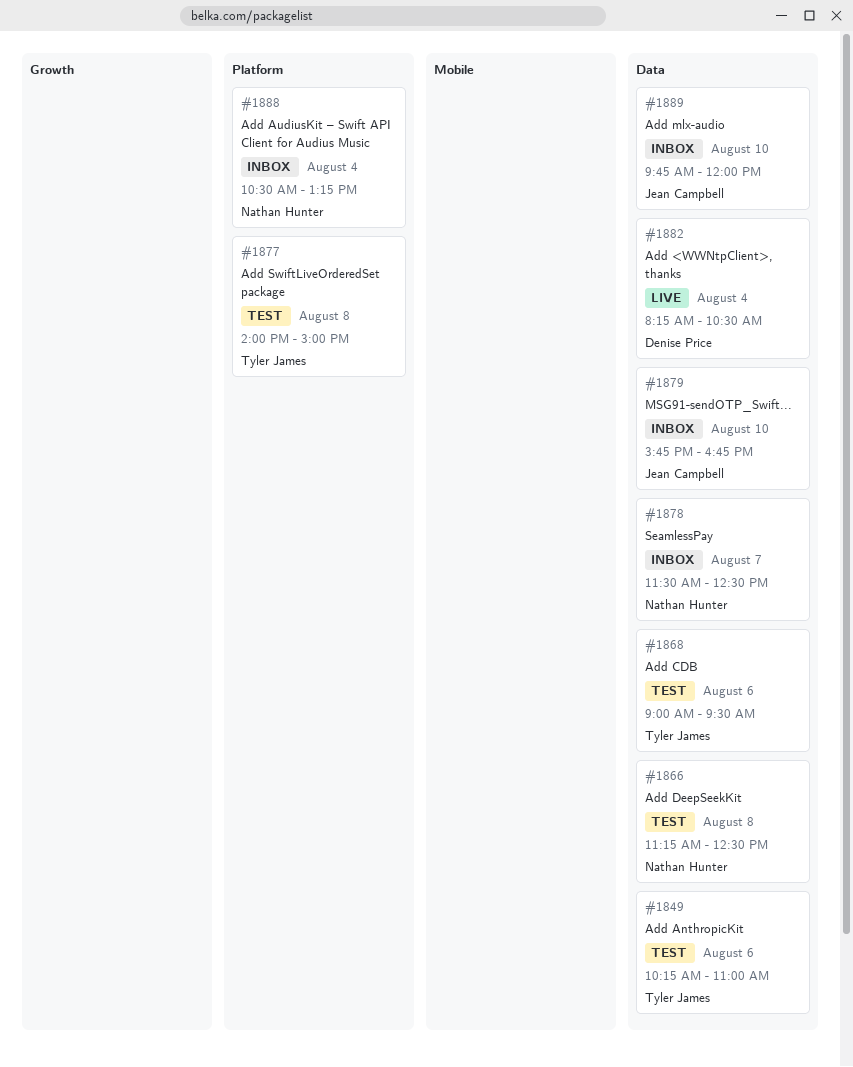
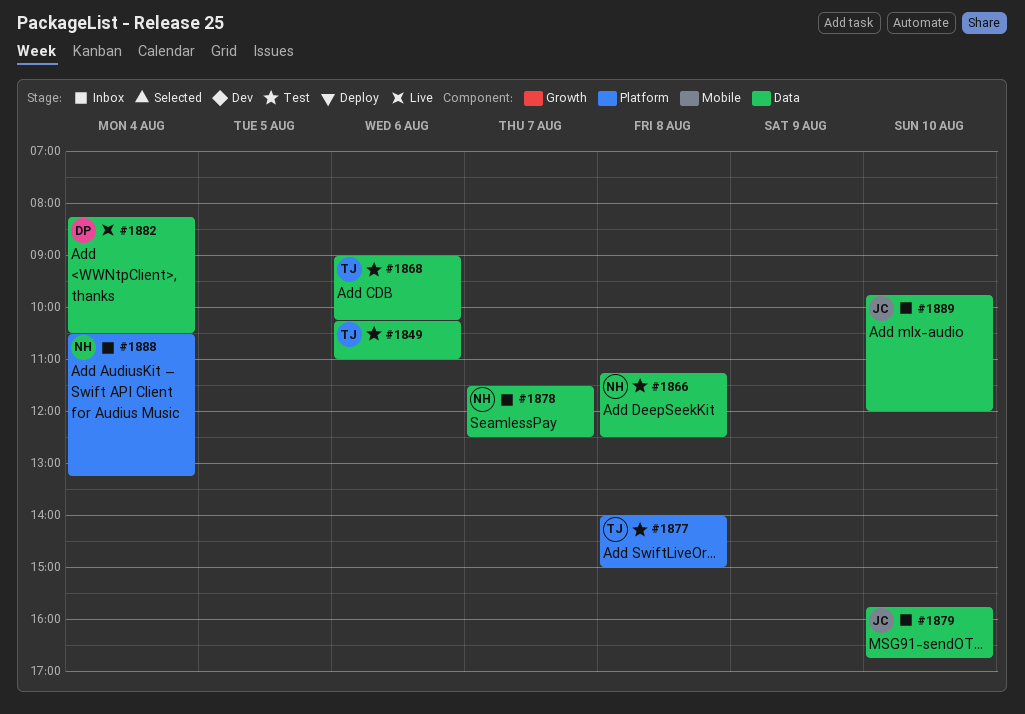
#1868, ends: 09:30 -> 10:15

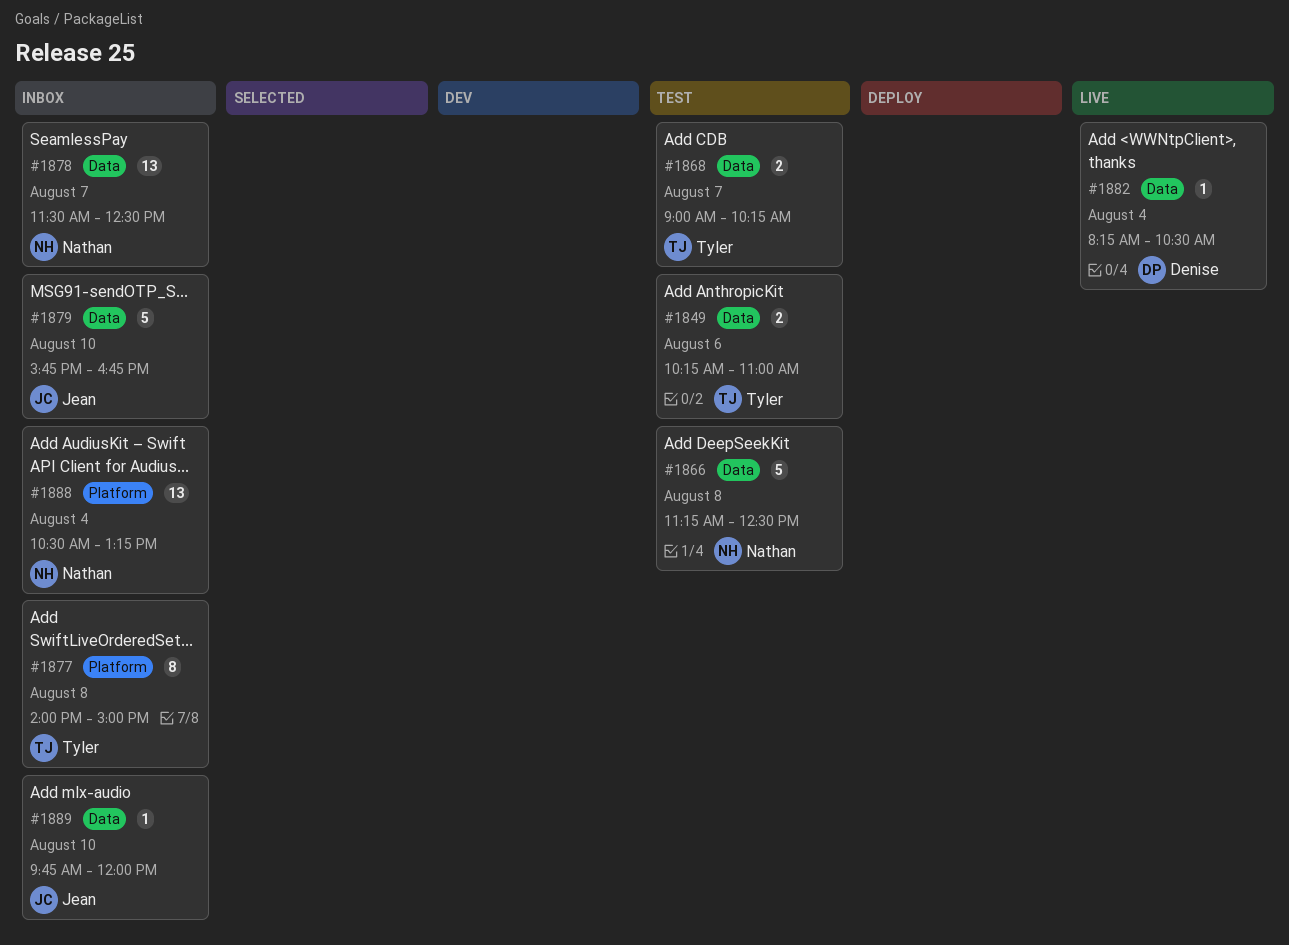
#1868, day: Aug 6 -> Aug 7
#1877, status: Test -> Inbox

